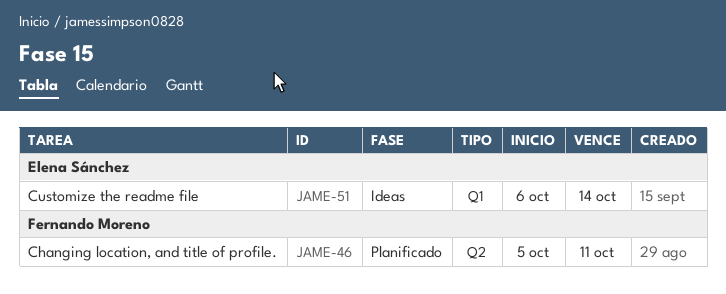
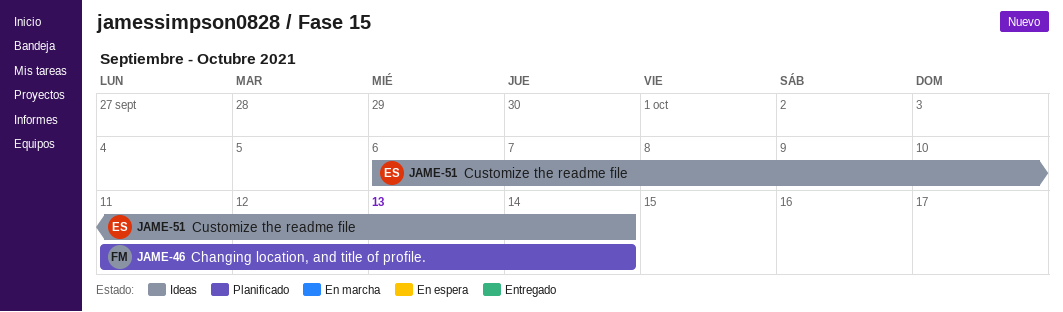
JAME-46, start: Oct 5 -> Oct 11
JAME-46, due: Oct 11 -> Oct 14

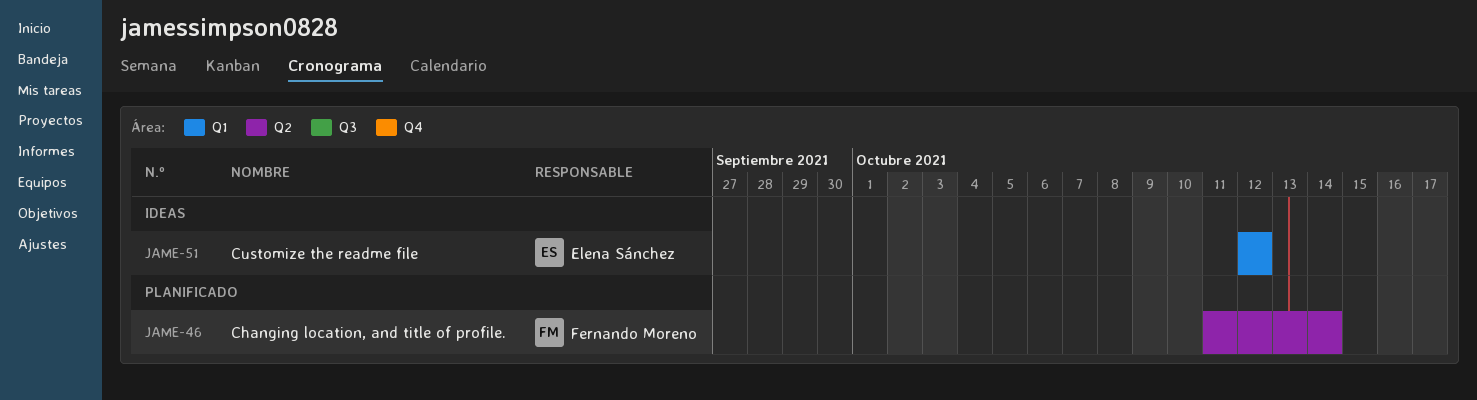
JAME-51, start: Oct 6 -> Oct 12
JAME-51, due: Oct 14 -> Oct 12

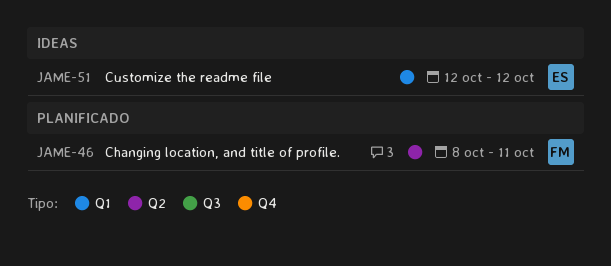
JAME-46, start: Oct 11 -> Oct 8
JAME-46, due: Oct 14 -> Oct 11

